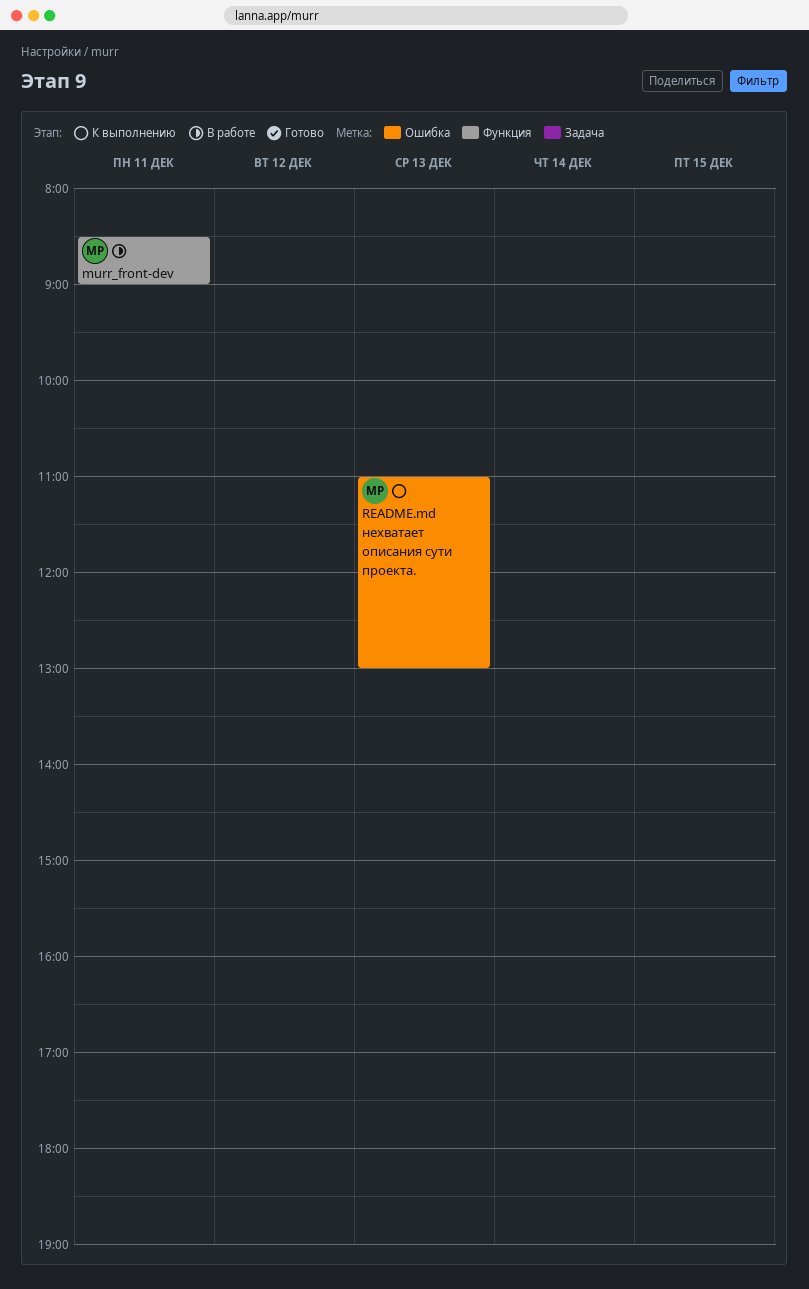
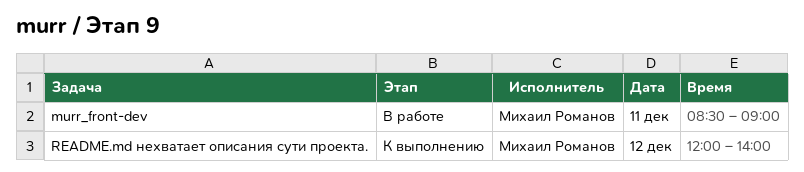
README.md нехватает описания сути проекта., day: Dec 13 -> Dec 12
README.md нехватает описания сути проекта., begins: 11:00 -> 12:00
README.md нехватает описания сути проекта., ends: 13:00 -> 14:00

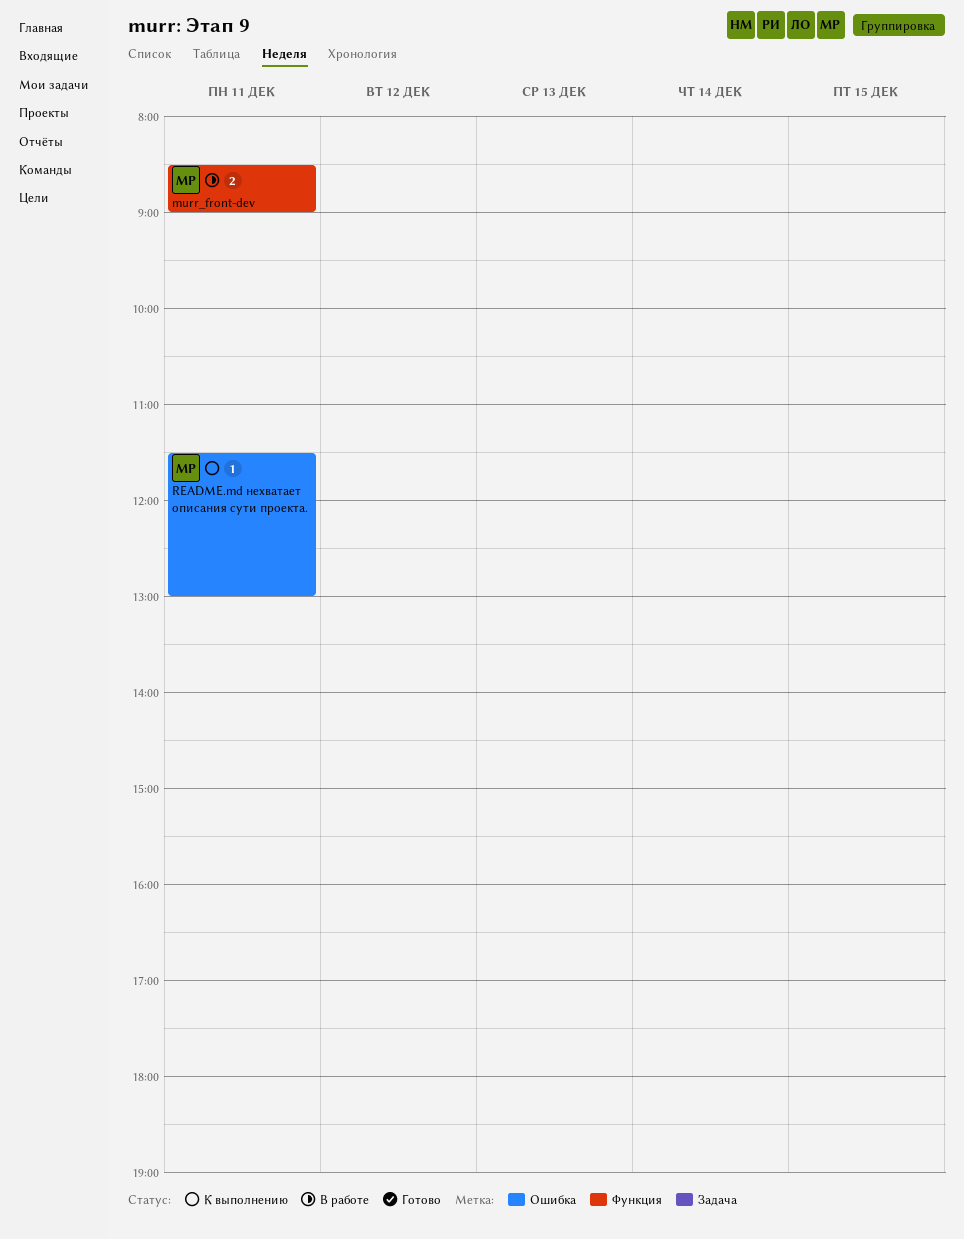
README.md нехватает описания сути проекта., day: Dec 12 -> Dec 11
README.md нехватает описания сути проекта., begins: 12:00 -> 11:30
README.md нехватает описания сути проекта., ends: 14:00 -> 13:00

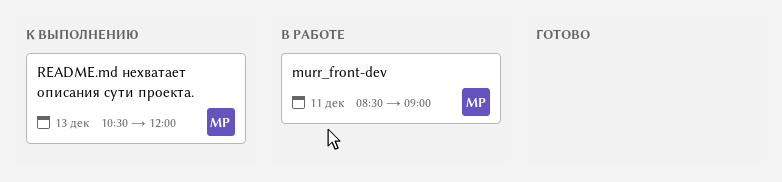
README.md нехватает описания сути проекта., day: Dec 11 -> Dec 13
README.md нехватает описания сути проекта., begins: 11:30 -> 10:30
README.md нехватает описания сути проекта., ends: 13:00 -> 12:00

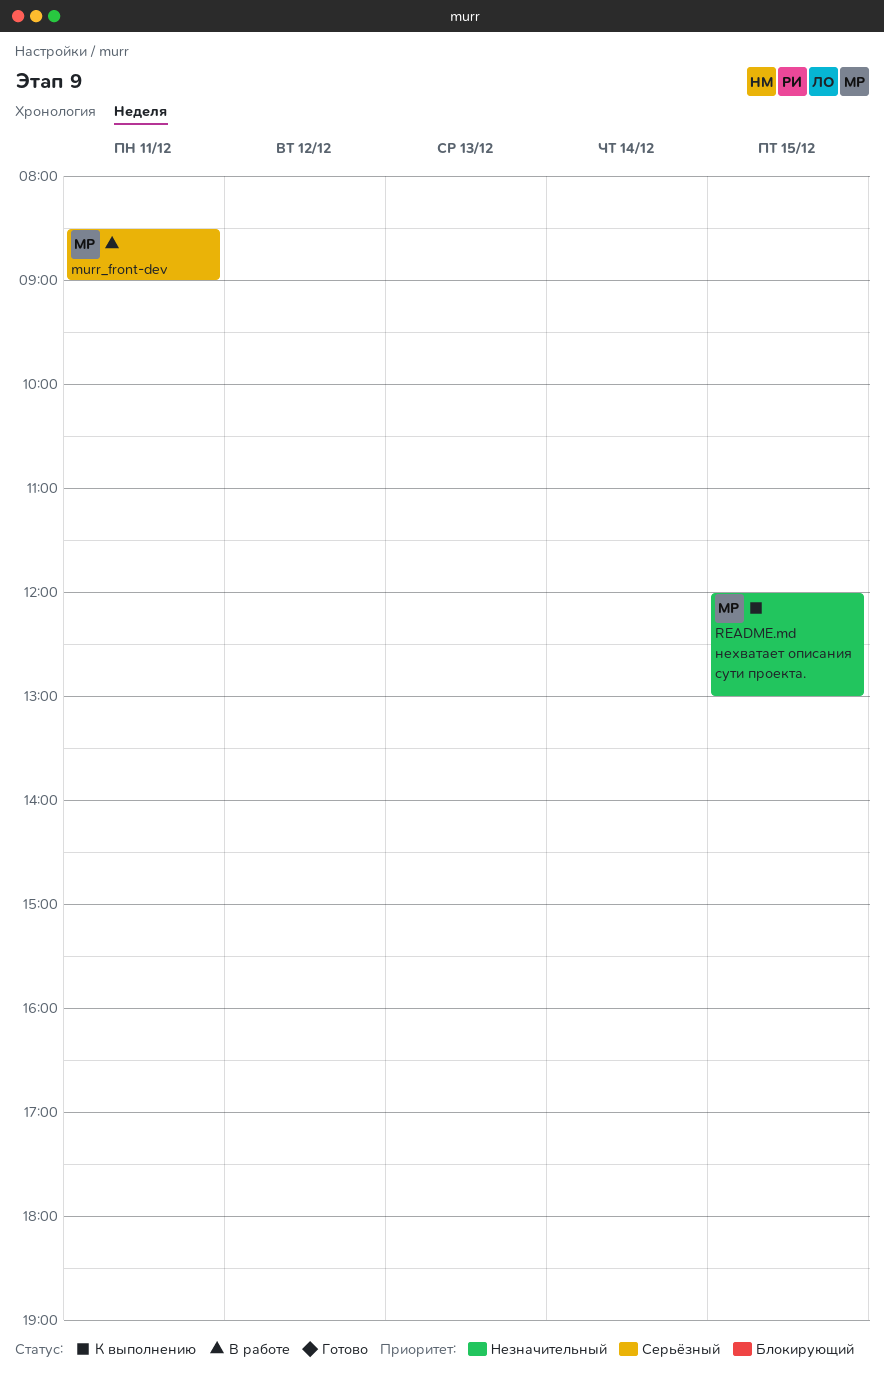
README.md нехватает описания сути проекта., day: Dec 13 -> Dec 15
README.md нехватает описания сути проекта., begins: 10:30 -> 12:00
README.md нехватает описания сути проекта., ends: 12:00 -> 13:00

